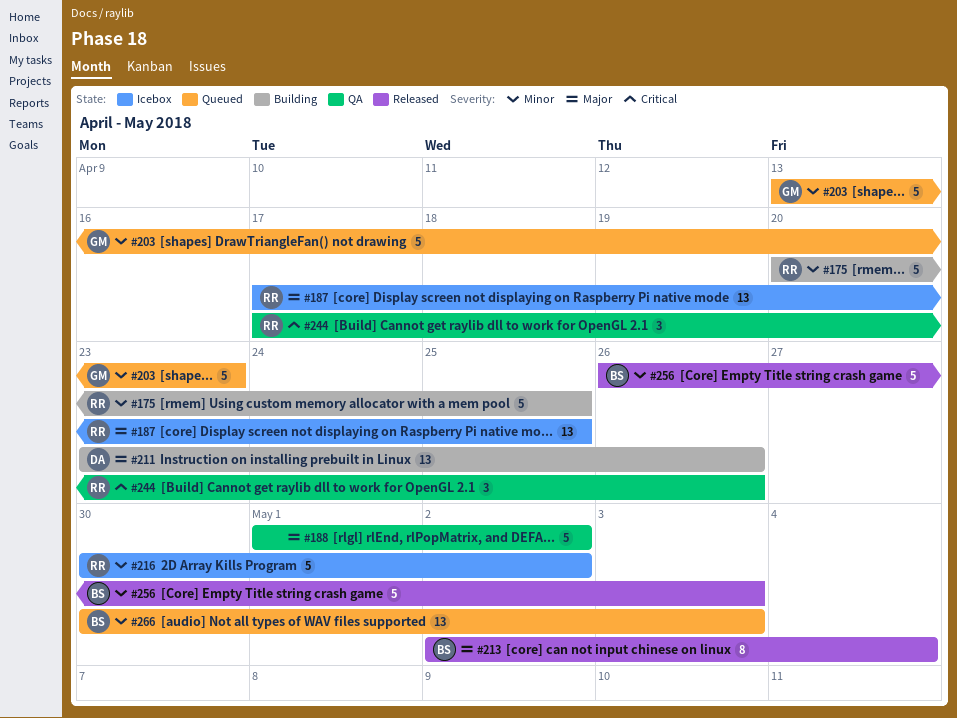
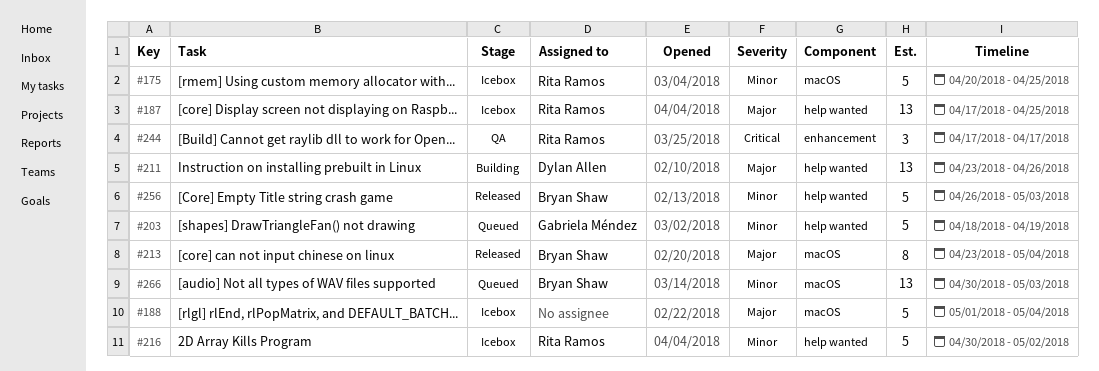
#175, status: Building -> Icebox
#188, status: QA -> Icebox
#188, due: May 2 -> May 4
#203, start: Apr 13 -> Apr 18
#203, due: Apr 23 -> Apr 19
#213, start: May 2 -> Apr 23
#244, due: Apr 26 -> Apr 17

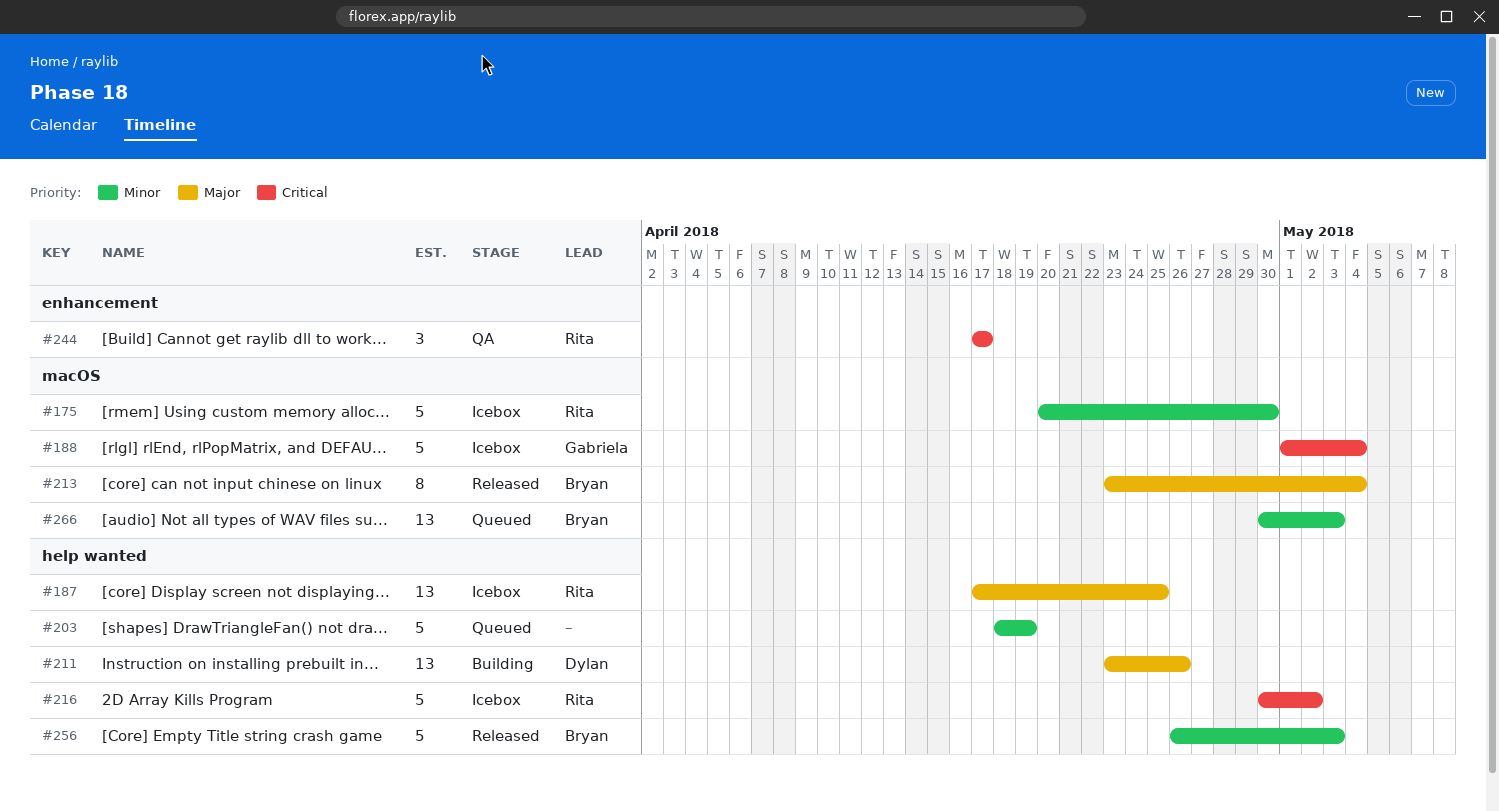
#175, due: Apr 25 -> Apr 30
#188, owner: none -> Gabriela Méndez
#188, priority: Major -> Critical
#203, owner: Gabriela Méndez -> none
#216, priority: Minor -> Critical

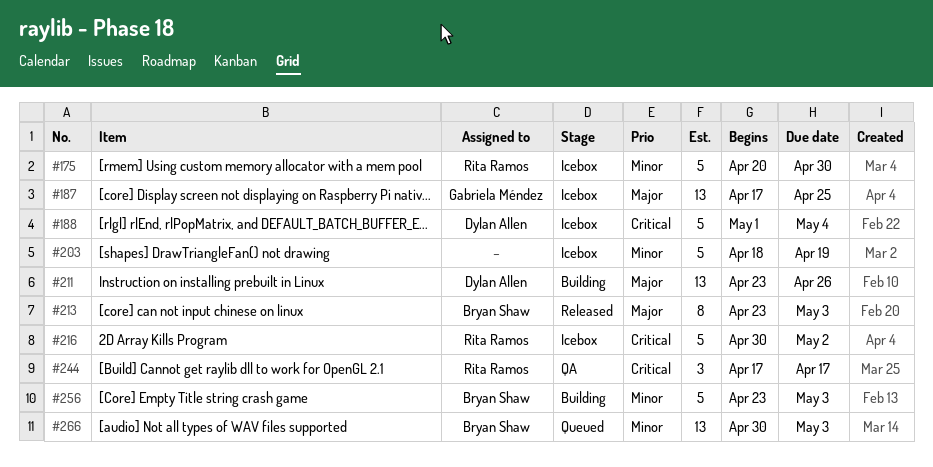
#187, owner: Rita Ramos -> Gabriela Méndez
#188, owner: Gabriela Méndez -> Dylan Allen
#203, status: Queued -> Icebox
#213, due: May 4 -> May 3
#256, status: Released -> Building
#256, start: Apr 26 -> Apr 23

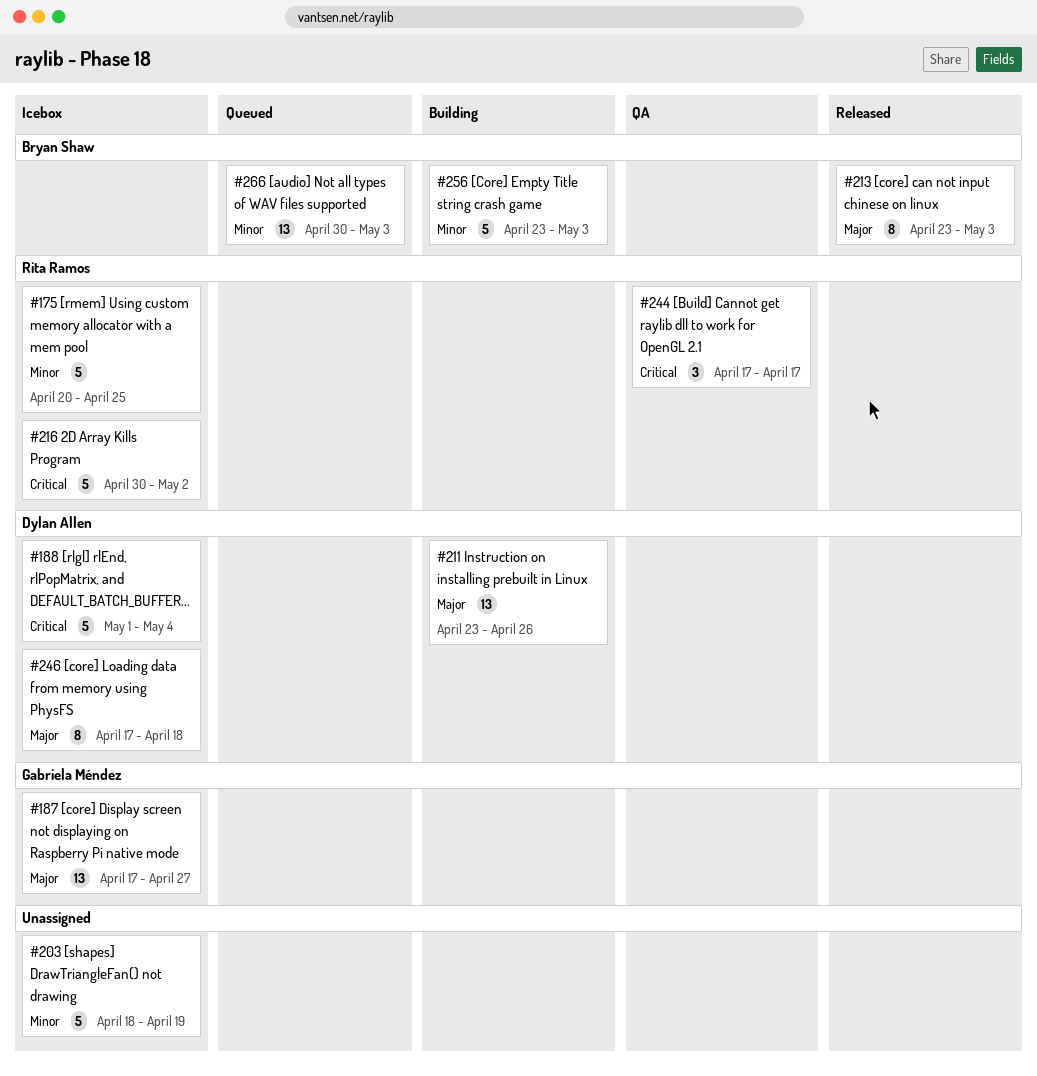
#175, due: Apr 30 -> Apr 25
#187, due: Apr 25 -> Apr 27
#246: none -> present

